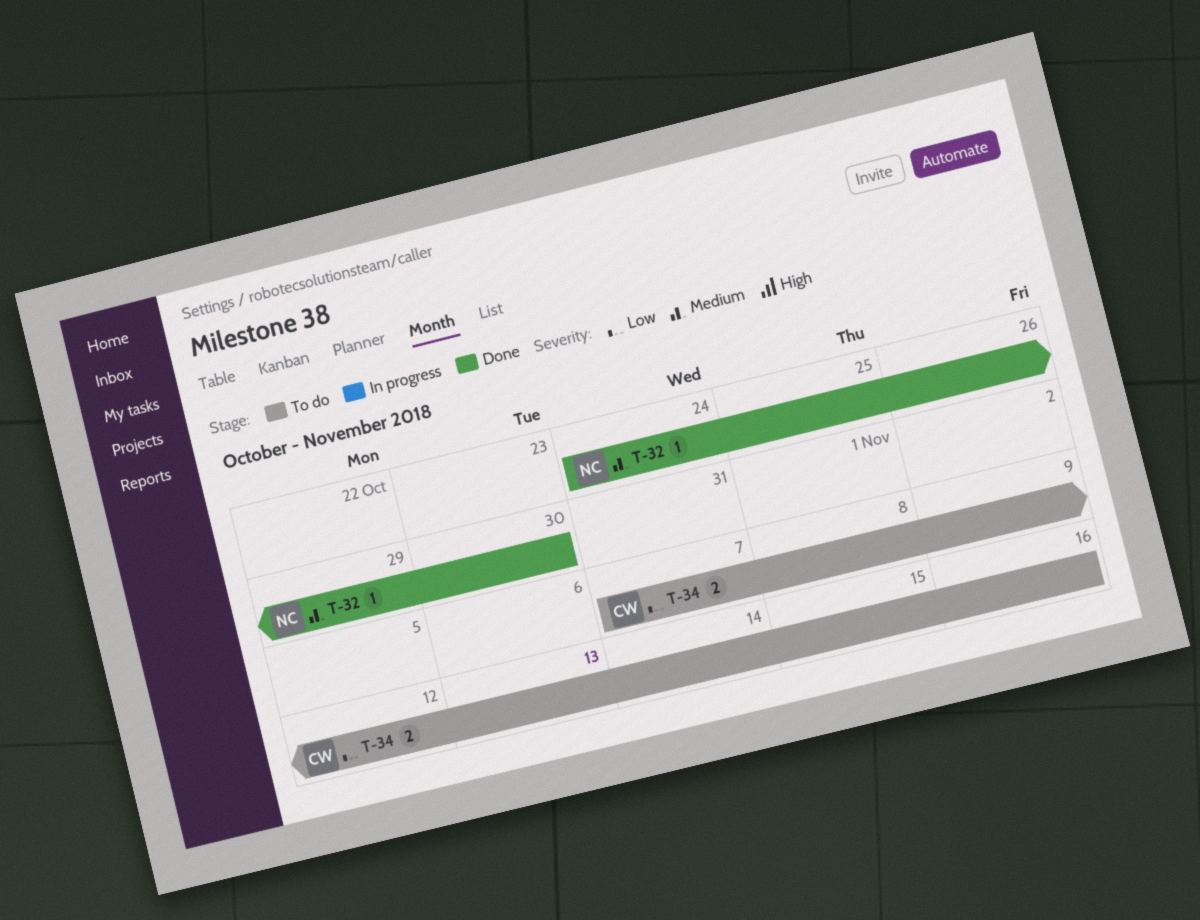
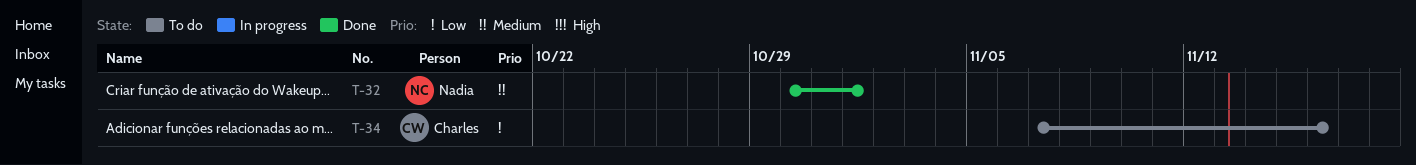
T-32, start: Oct 24 -> Oct 30
T-32, due: Oct 30 -> Nov 1

